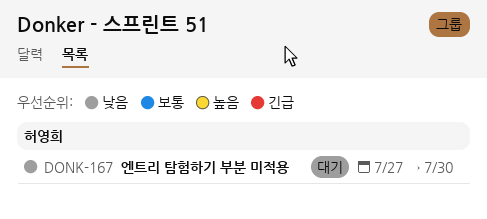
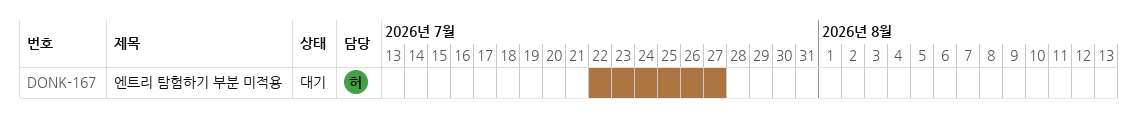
DONK-167, start: Jul 27 -> Jul 22
DONK-167, due: Jul 30 -> Jul 27

